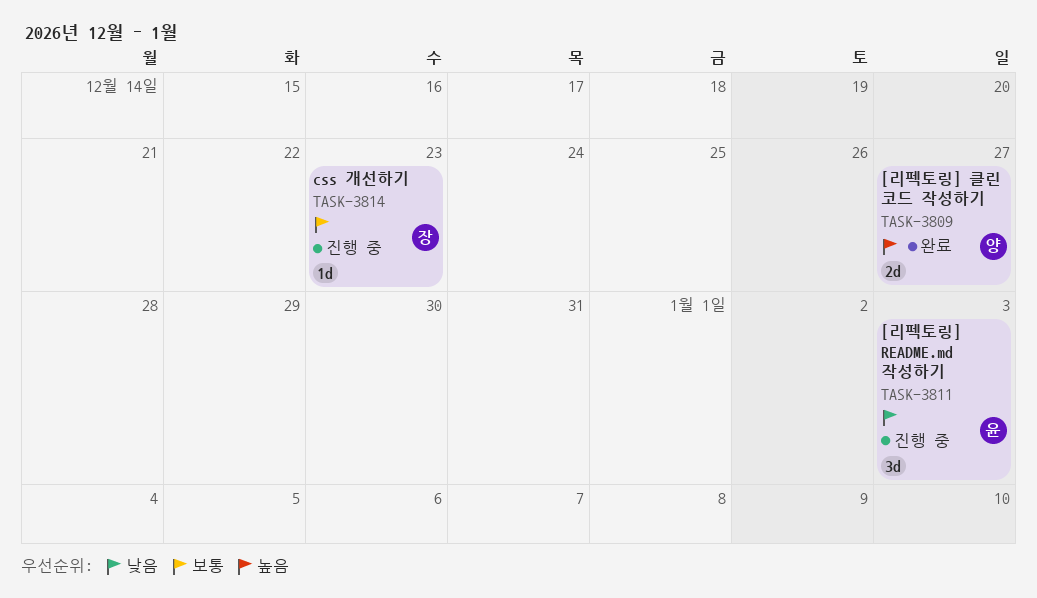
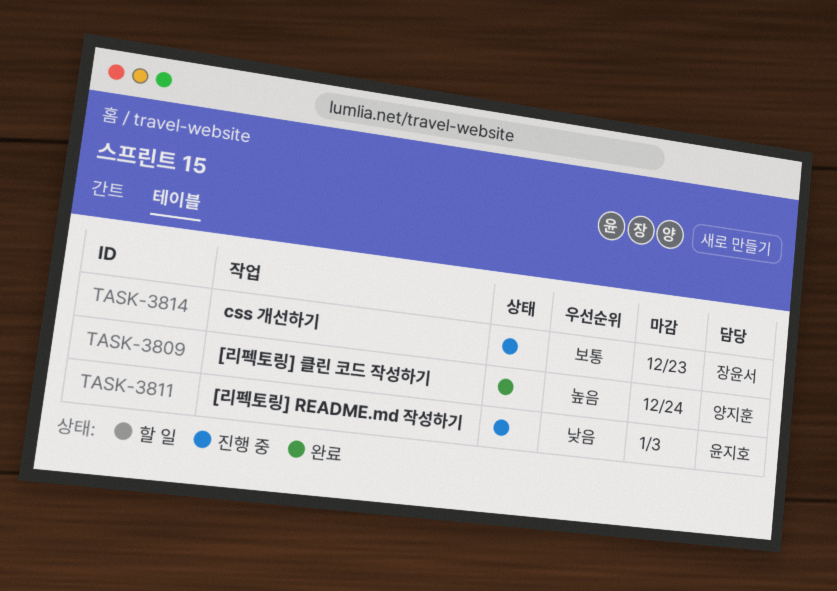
TASK-3809, due: Dec 27 -> Dec 24

